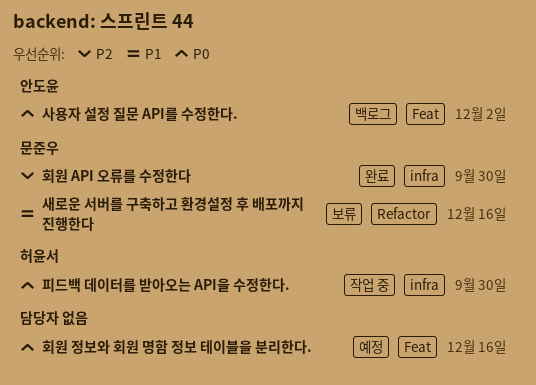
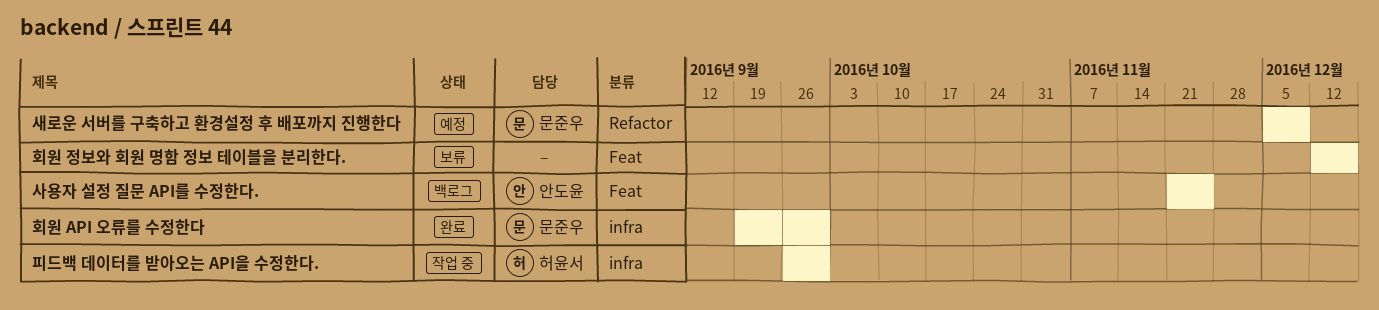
사용자 설정 질문 API를 수정한다., due: Dec 2 -> Nov 25
새로운 서버를 구축하고 환경설정 후 배포까지 진행한다, status: 보류 -> 예정
새로운 서버를 구축하고 환경설정 후 배포까지 진행한다, due: Dec 16 -> Dec 9
회원 정보와 회원 명함 정보 테이블을 분리한다., status: 예정 -> 보류

